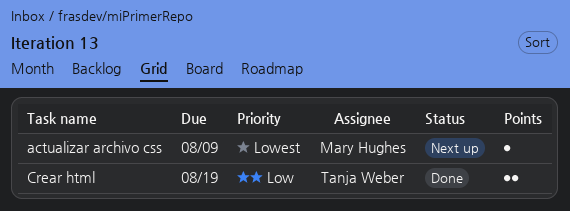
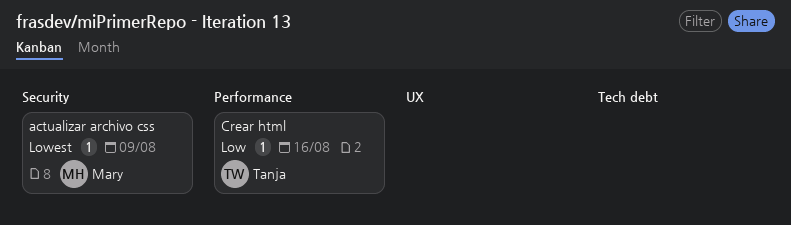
Crear html, estimate: 2 -> 1
Crear html, due: Aug 19 -> Aug 16

